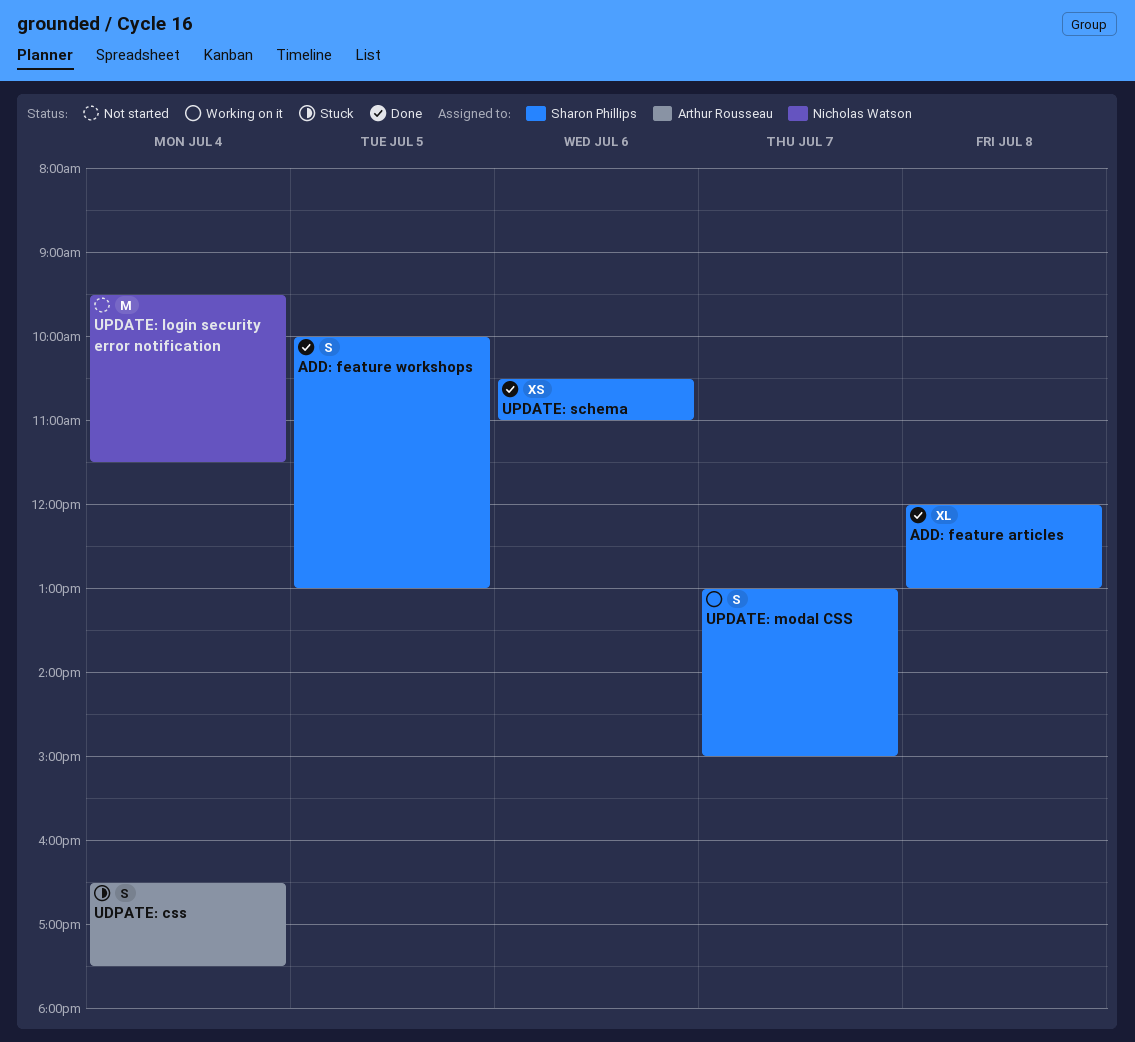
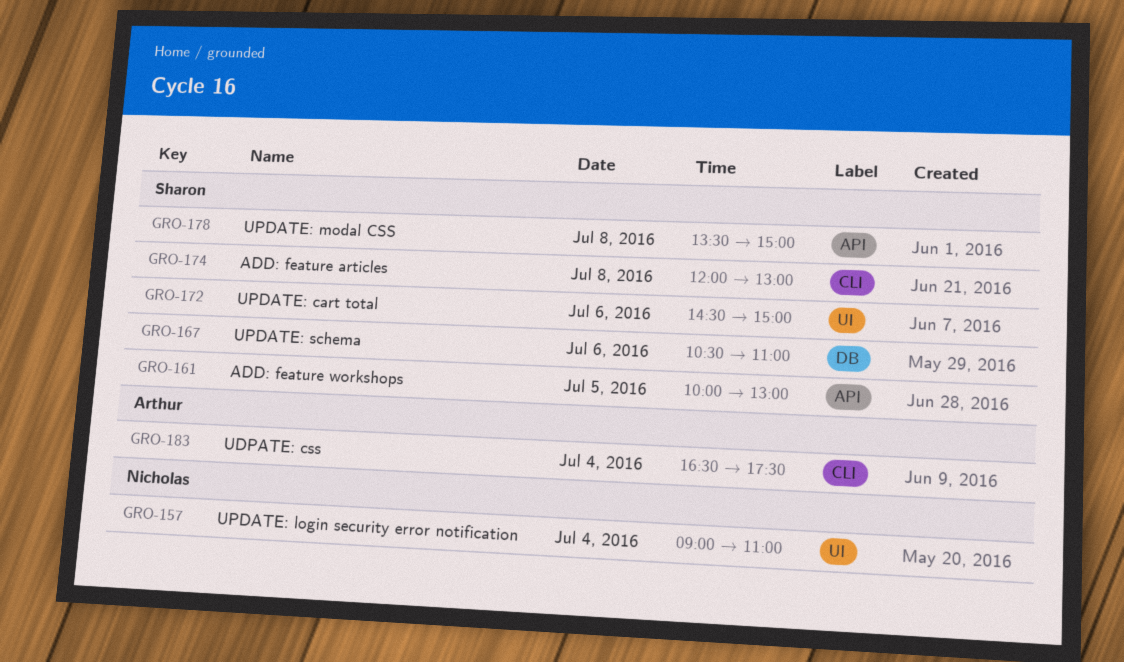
UPDATE: cart total: none -> present
UPDATE: login security error notification, begins: 09:30 -> 09:00
UPDATE: login security error notification, ends: 11:30 -> 11:00
UPDATE: modal CSS, day: Jul 7 -> Jul 8
UPDATE: modal CSS, begins: 13:00 -> 13:30

